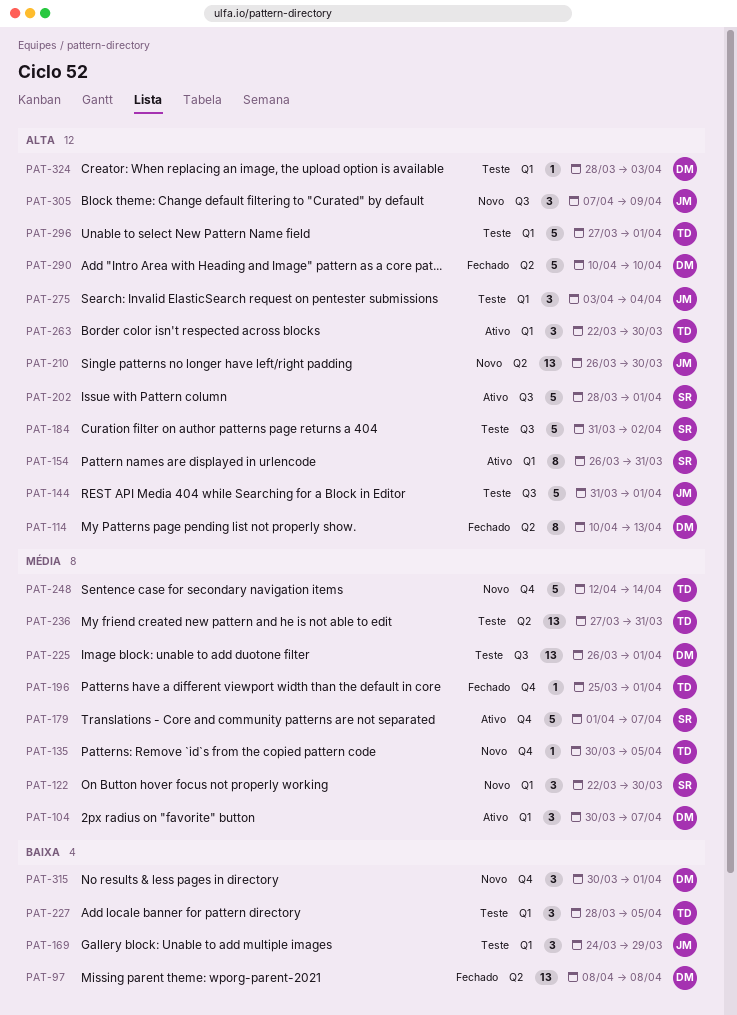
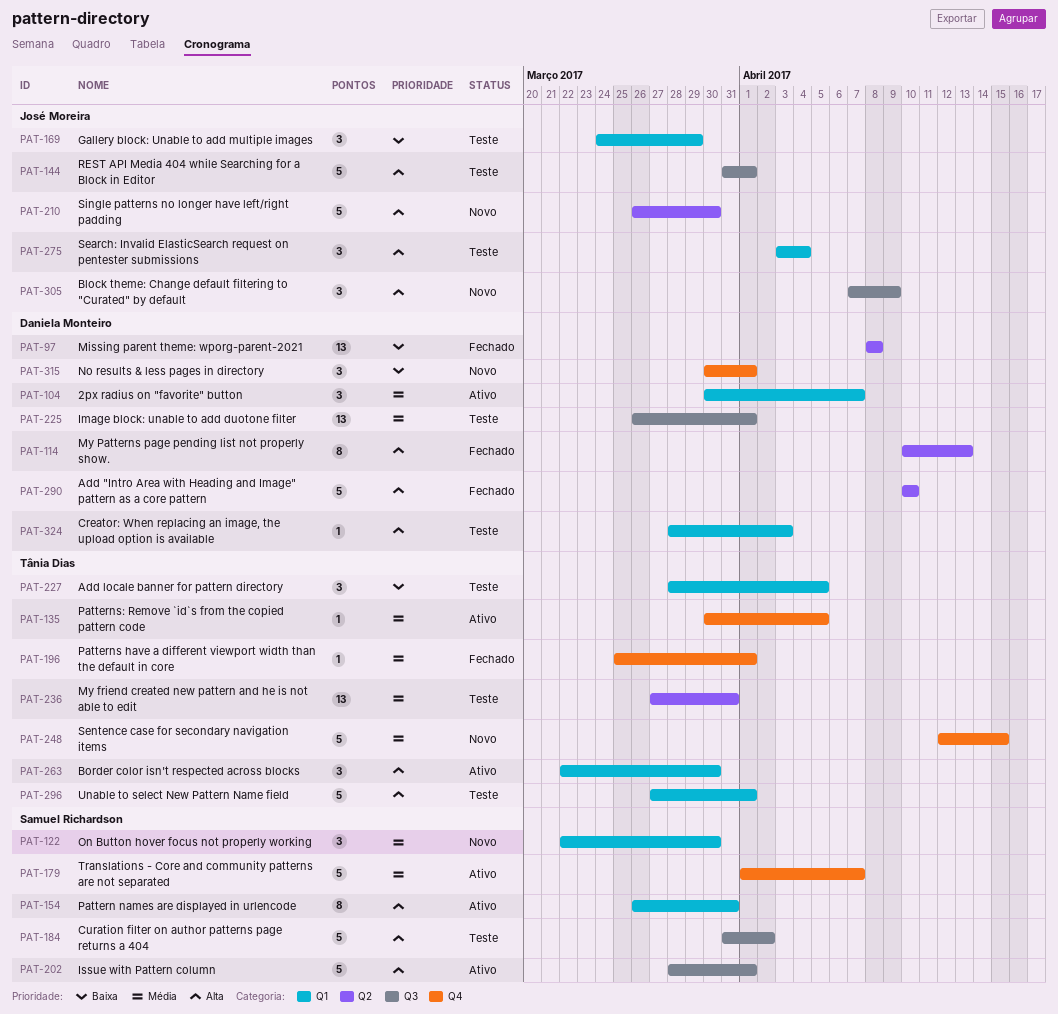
PAT-135, status: Novo -> Ativo
PAT-210, estimate: 13 -> 5
PAT-248, due: Apr 14 -> Apr 15

